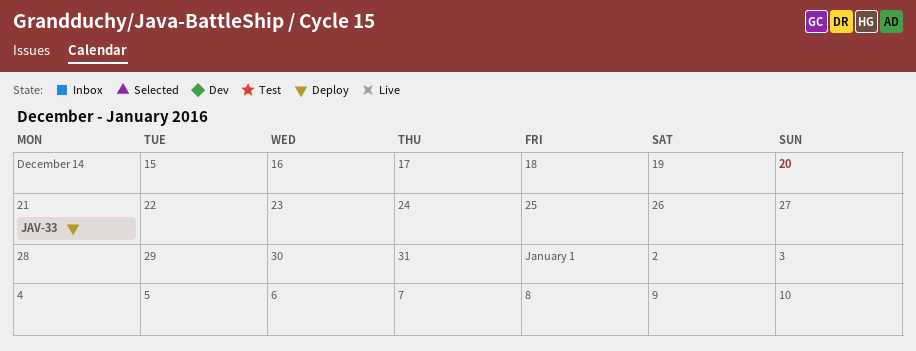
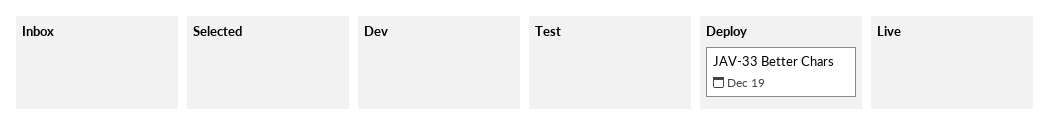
JAV-33, due: Dec 21 -> Dec 19

